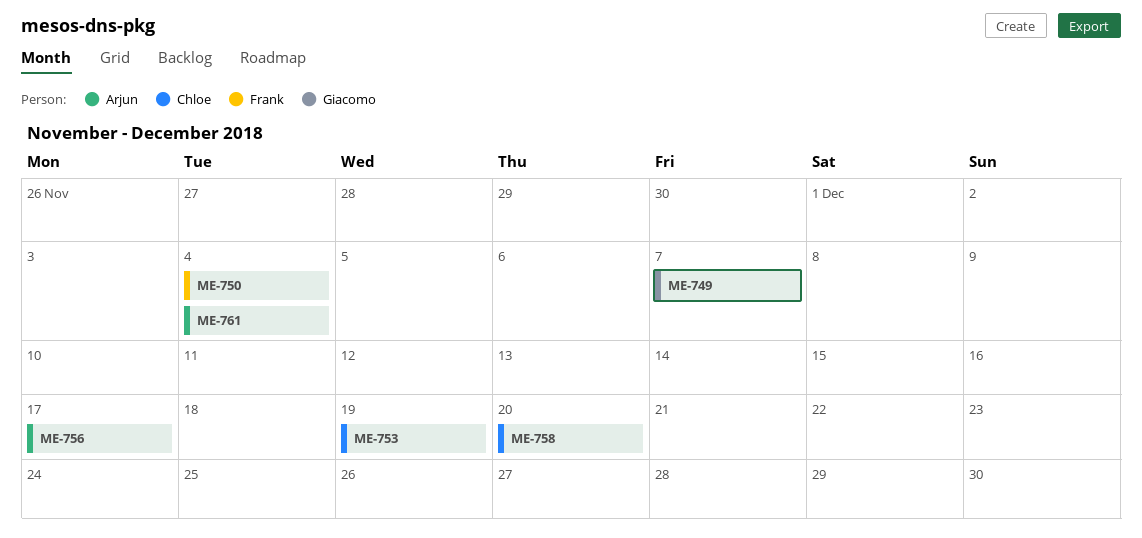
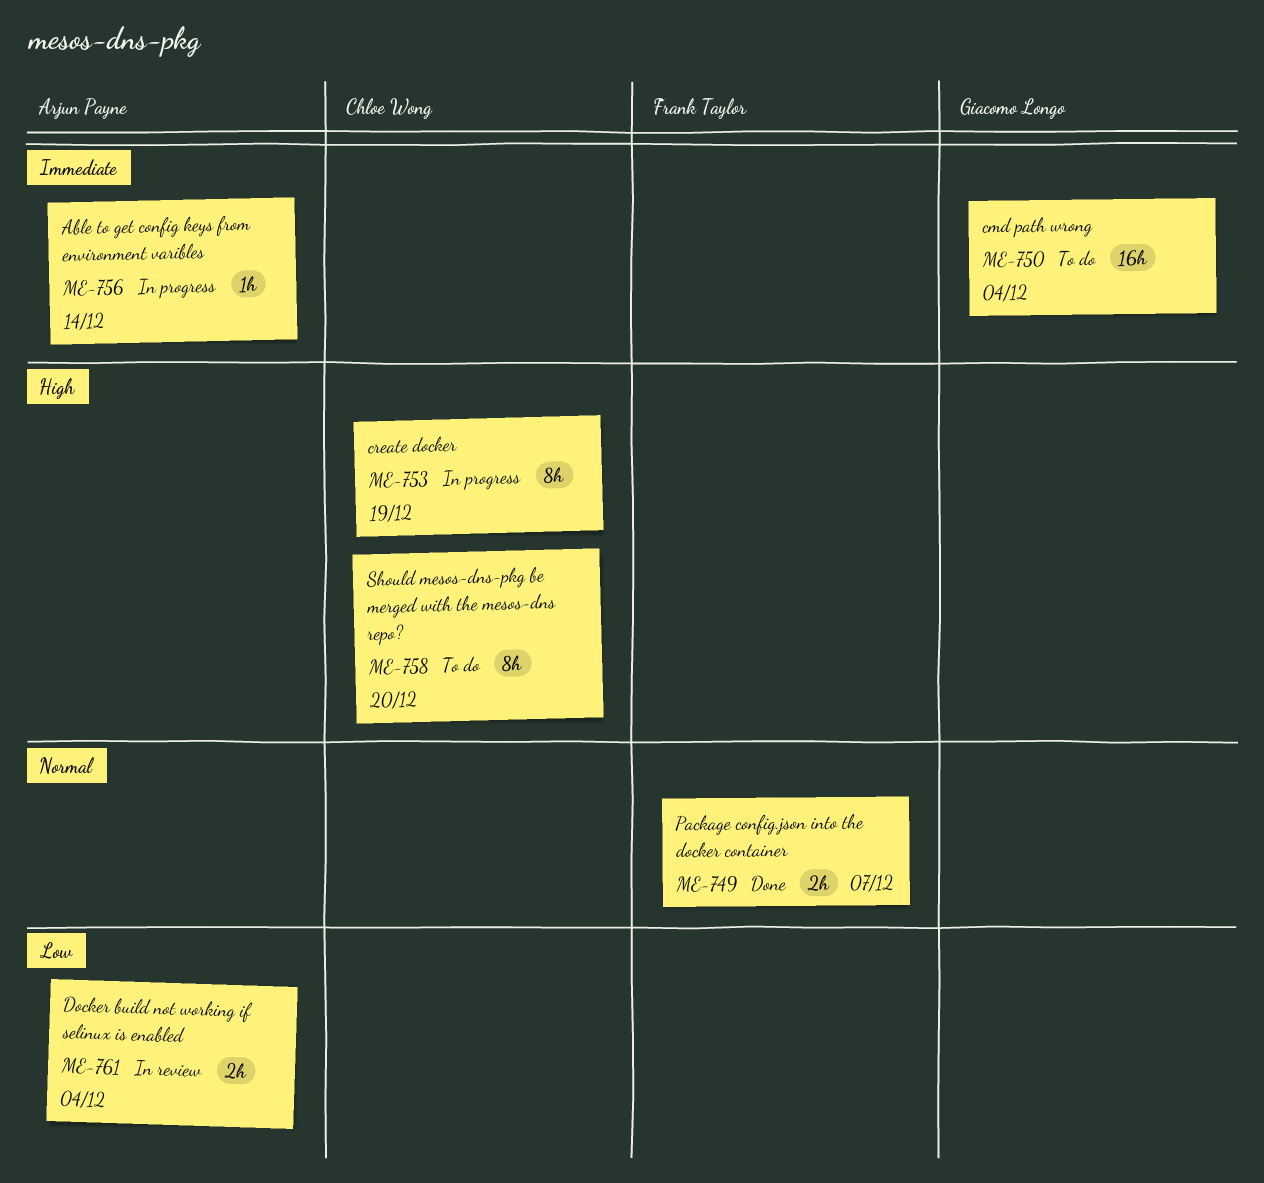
ME-749, owner: Giacomo Longo -> Frank Taylor
ME-750, owner: Frank Taylor -> Giacomo Longo
ME-756, due: Dec 17 -> Dec 14

